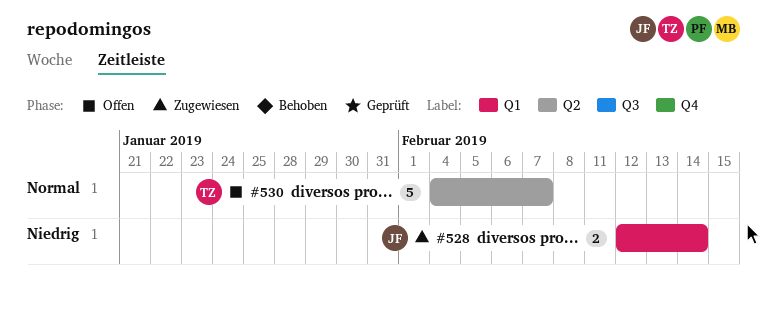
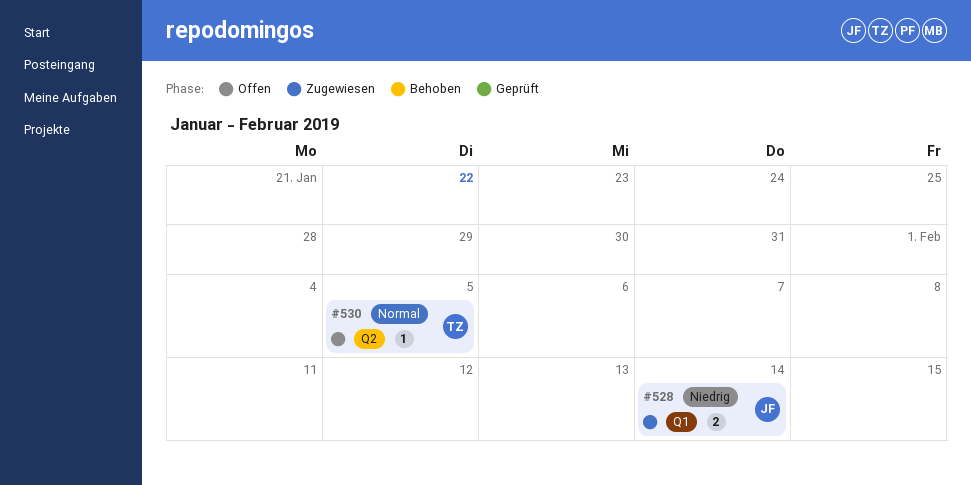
#530, estimate: 5 -> 1
#530, due: Feb 7 -> Feb 5

